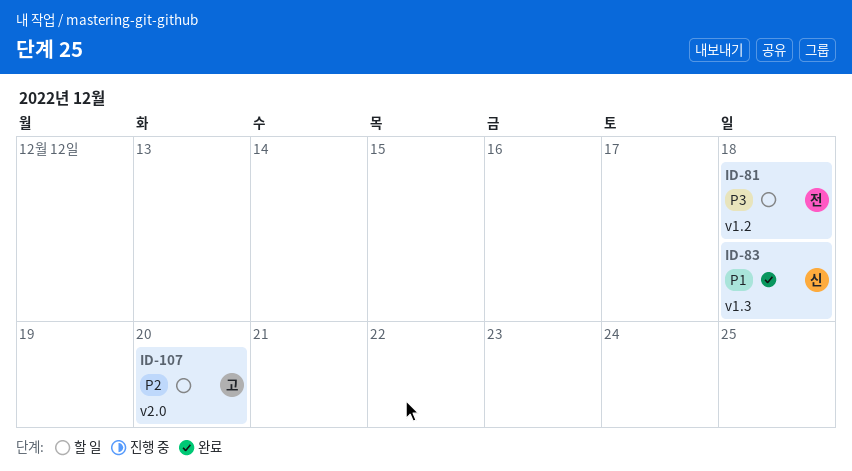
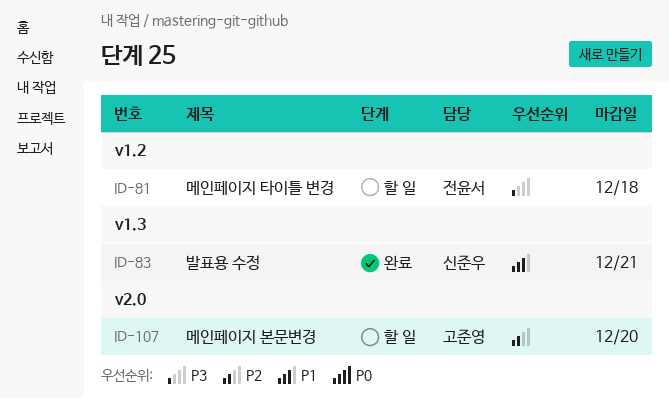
ID-83, due: Dec 18 -> Dec 21

